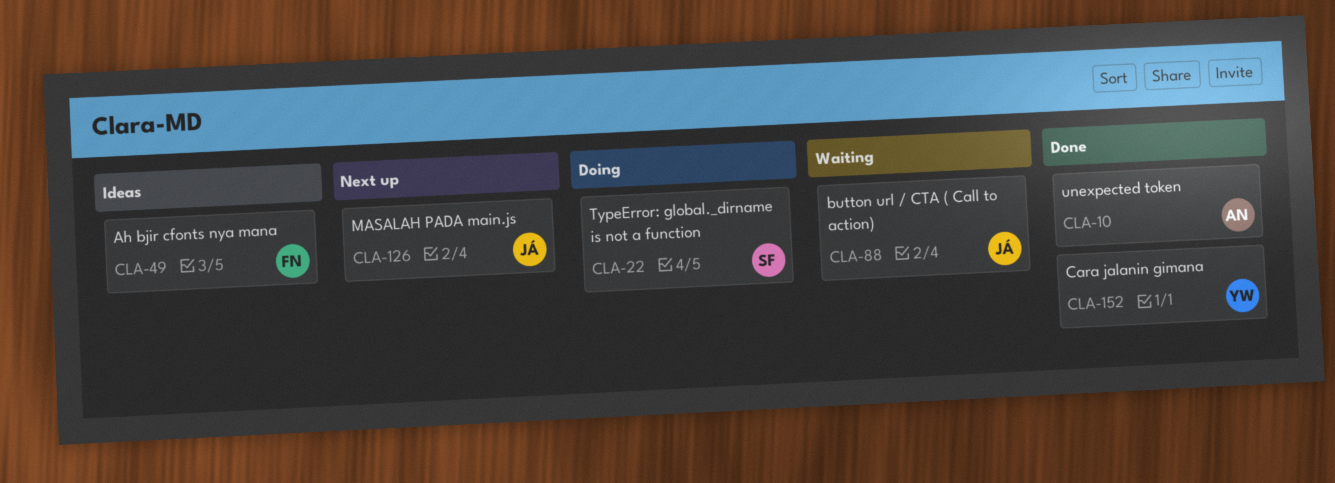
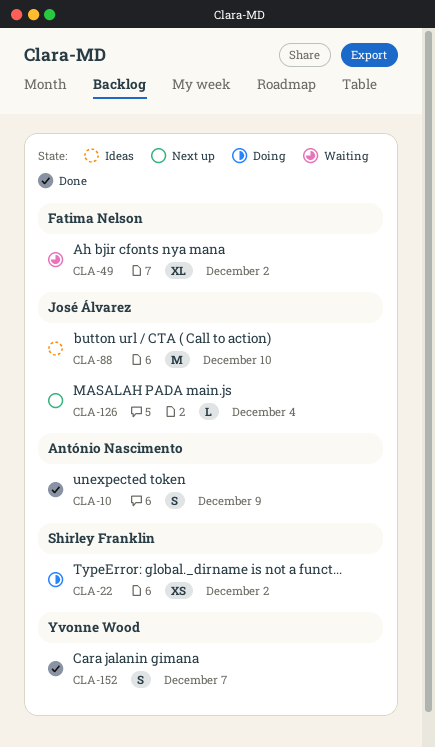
CLA-49, status: Ideas -> Waiting
CLA-88, status: Waiting -> Ideas

